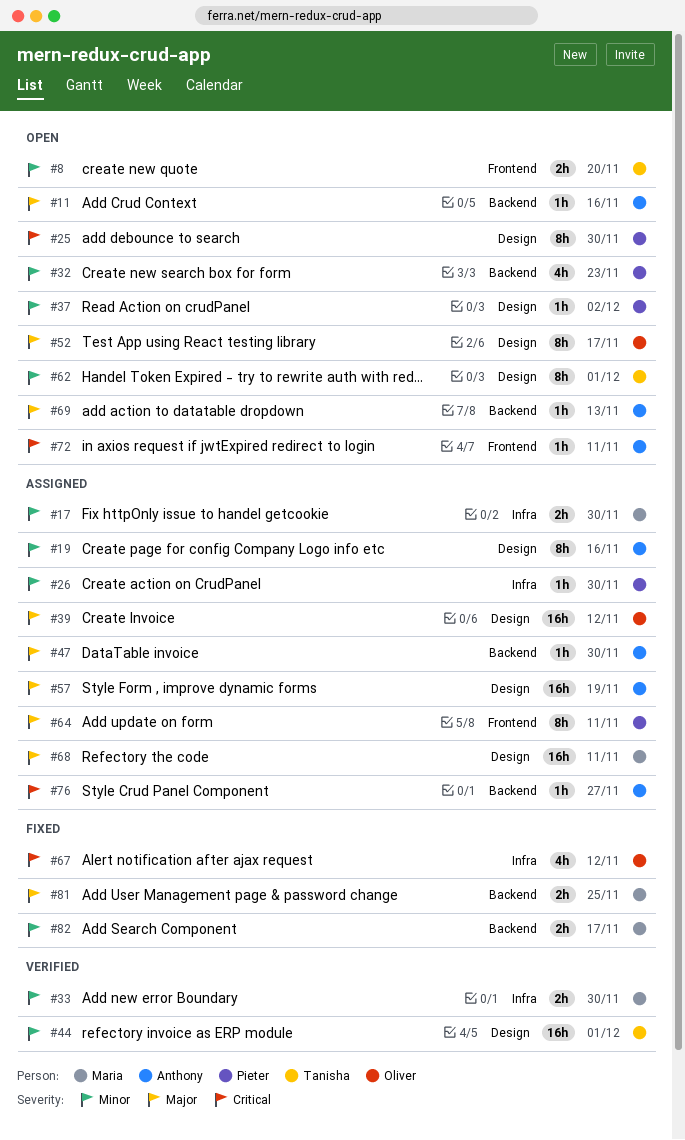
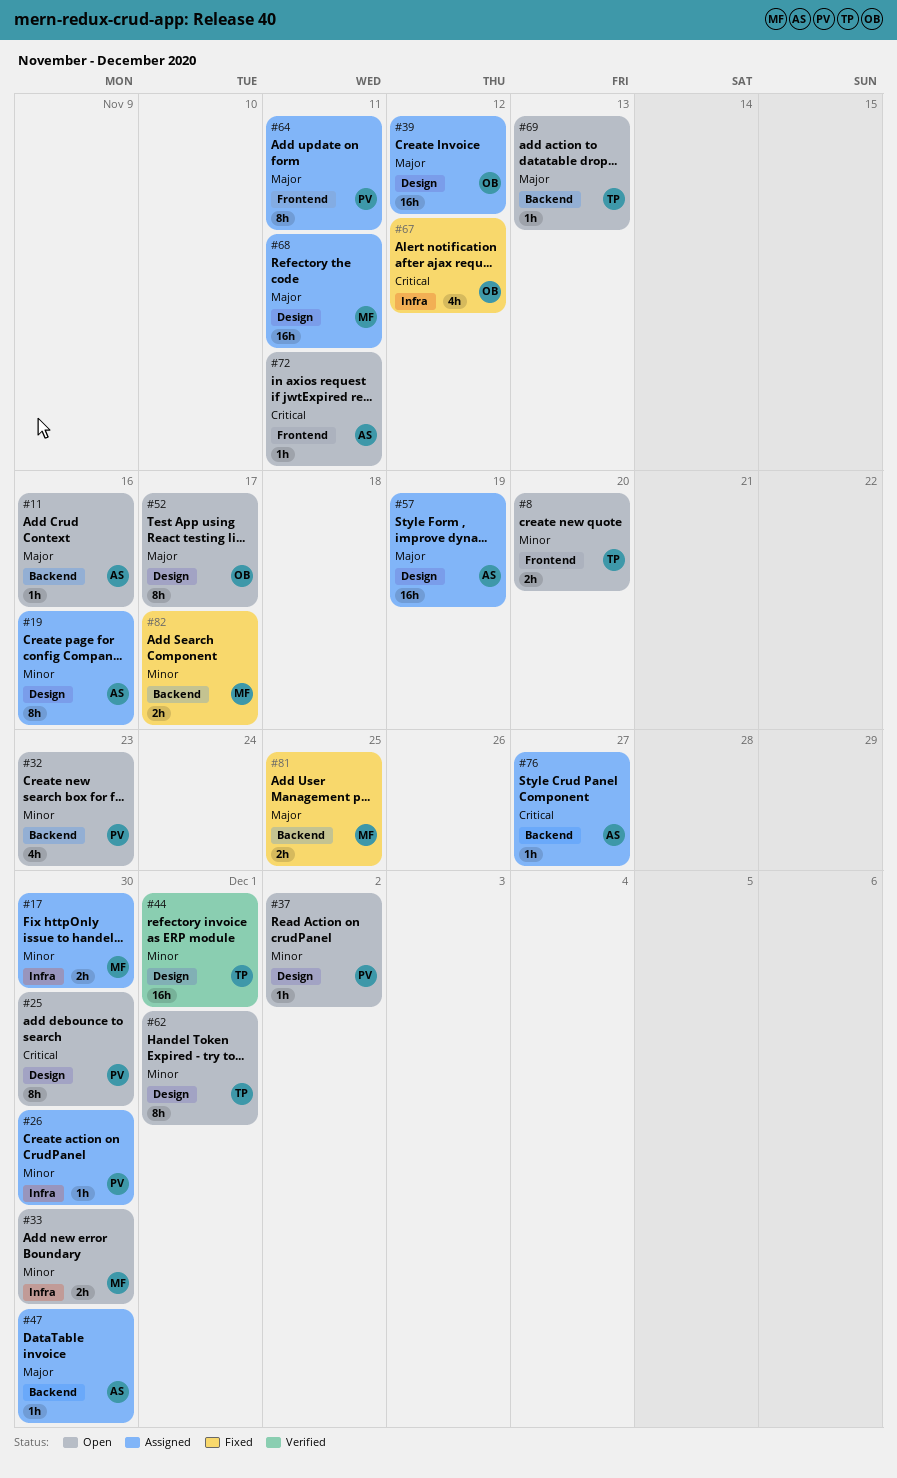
#33, status: Verified -> Open
#69, owner: Anthony -> Tanisha

